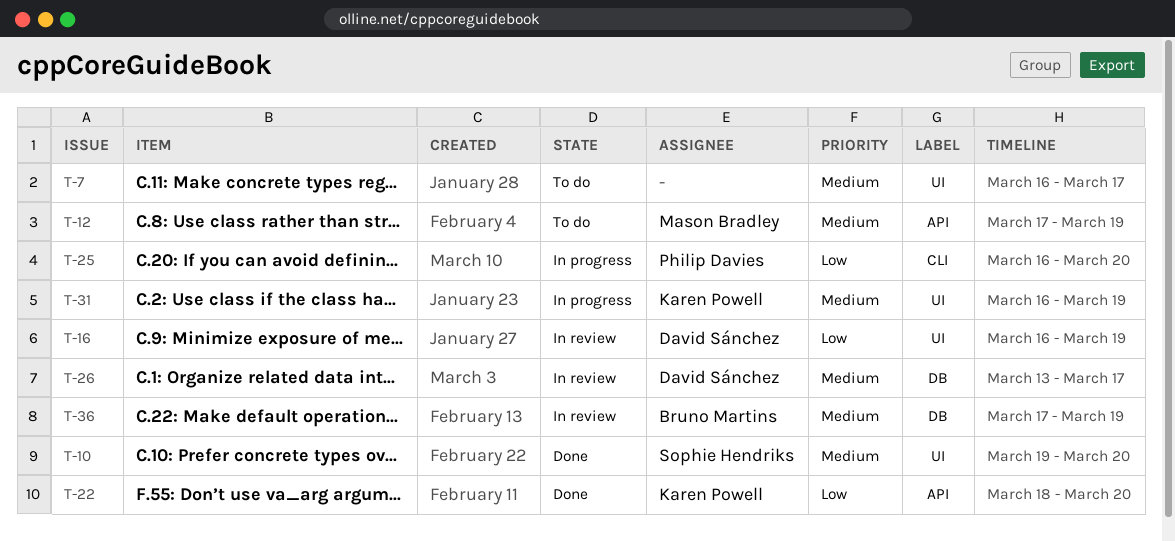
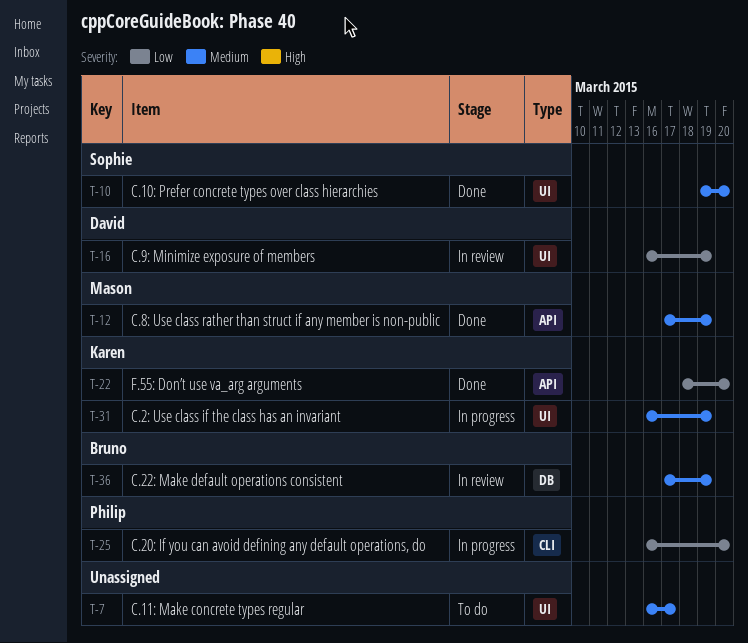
T-12, status: To do -> Done
T-26: present -> none

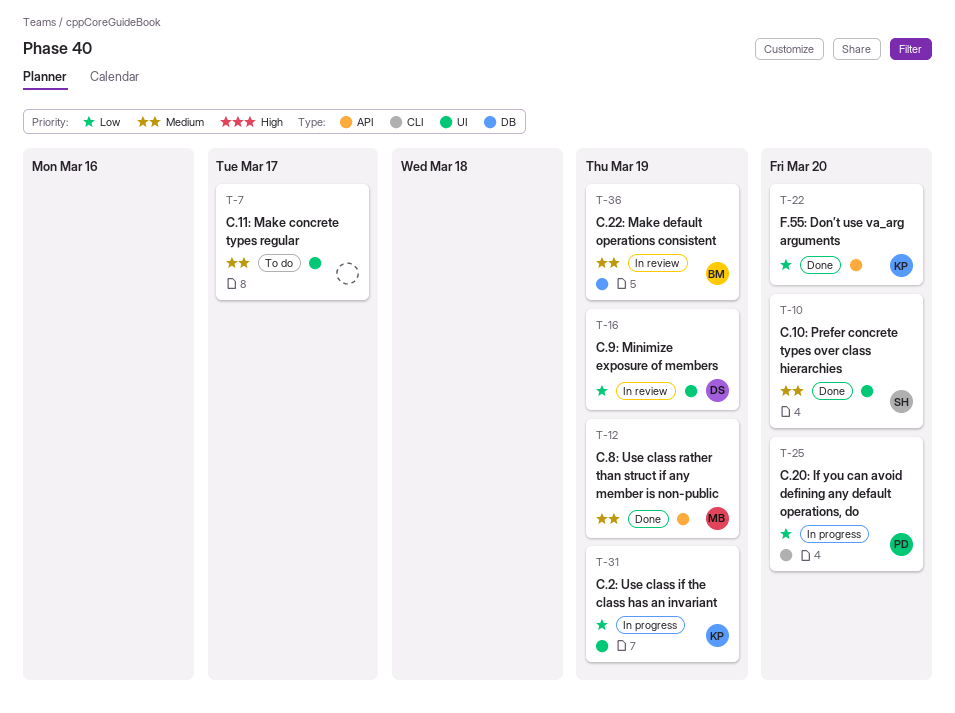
T-31, priority: Medium -> Low

